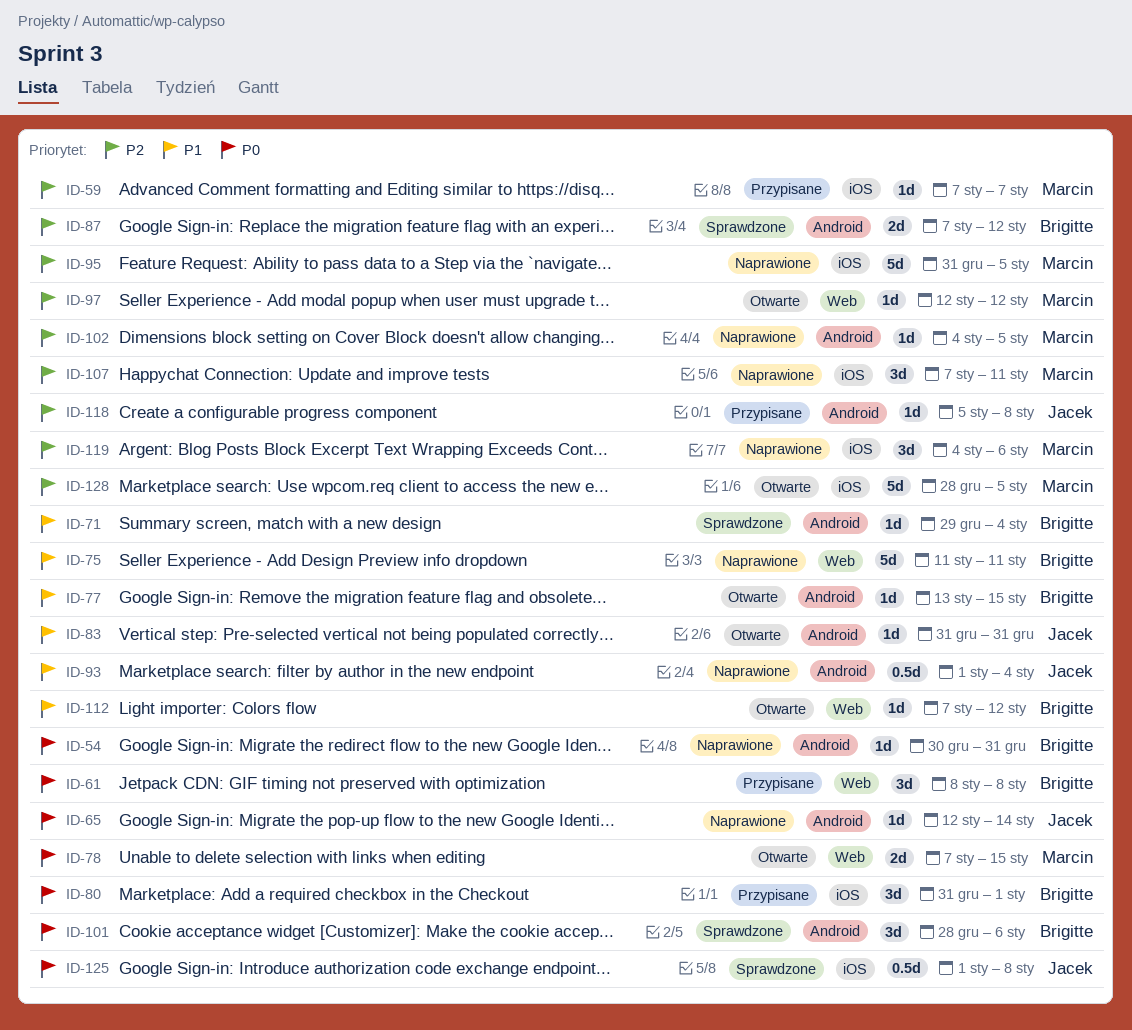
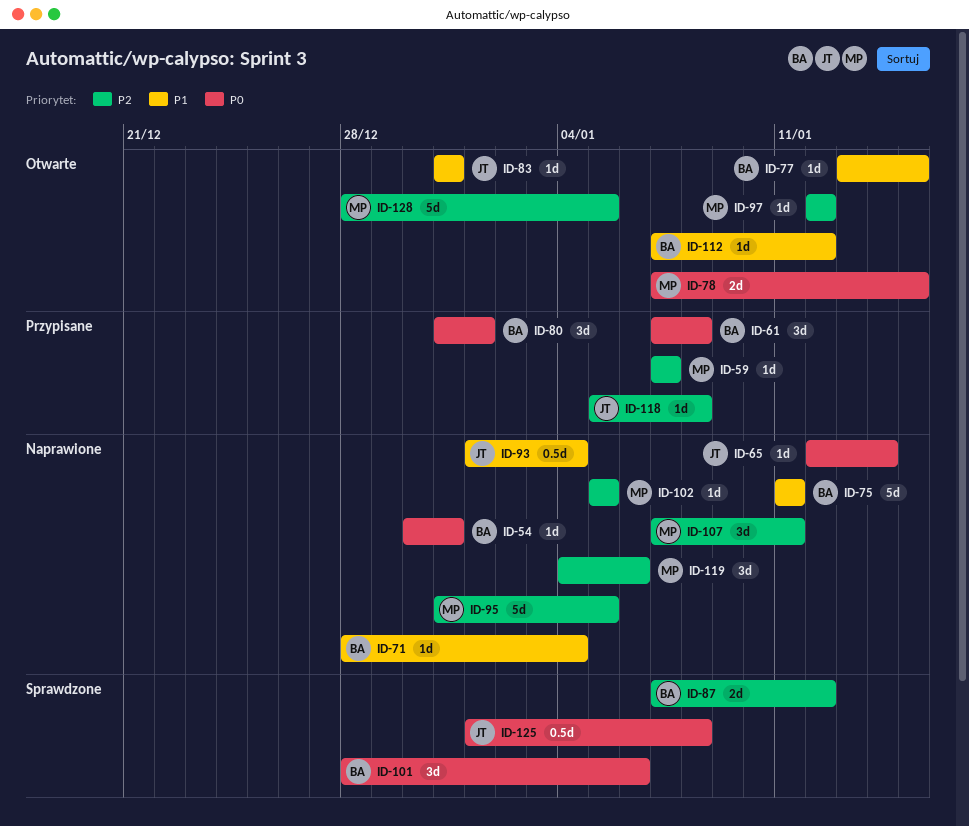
ID-61, start: Jan 8 -> Jan 7
ID-71, status: Sprawdzone -> Naprawione
ID-71, start: Dec 29 -> Dec 28
ID-102, start: Jan 4 -> Jan 5

